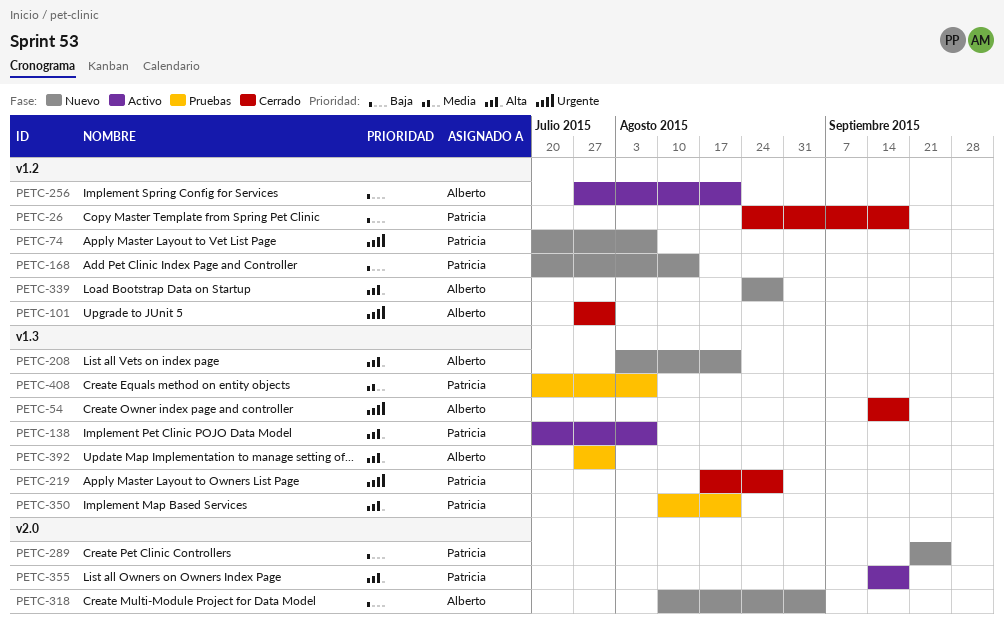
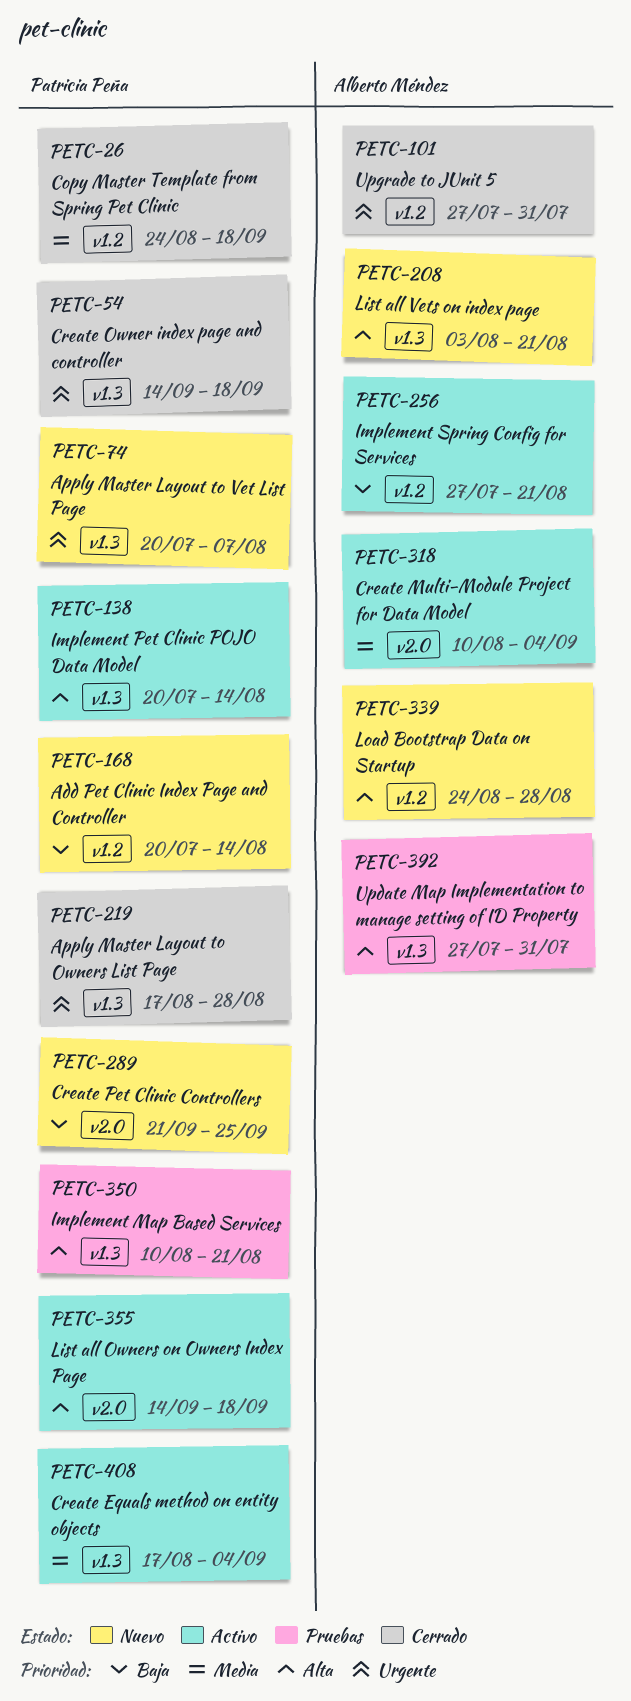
PETC-26, priority: Baja -> Media
PETC-54, owner: Alberto Méndez -> Patricia Peña
PETC-74, label: v1.2 -> v1.3
PETC-138, due: Aug 7 -> Aug 14
PETC-318, status: Nuevo -> Activo
PETC-318, priority: Baja -> Media
PETC-408, status: Pruebas -> Activo
PETC-408, start: Jul 20 -> Aug 17
PETC-408, due: Aug 7 -> Sep 4

